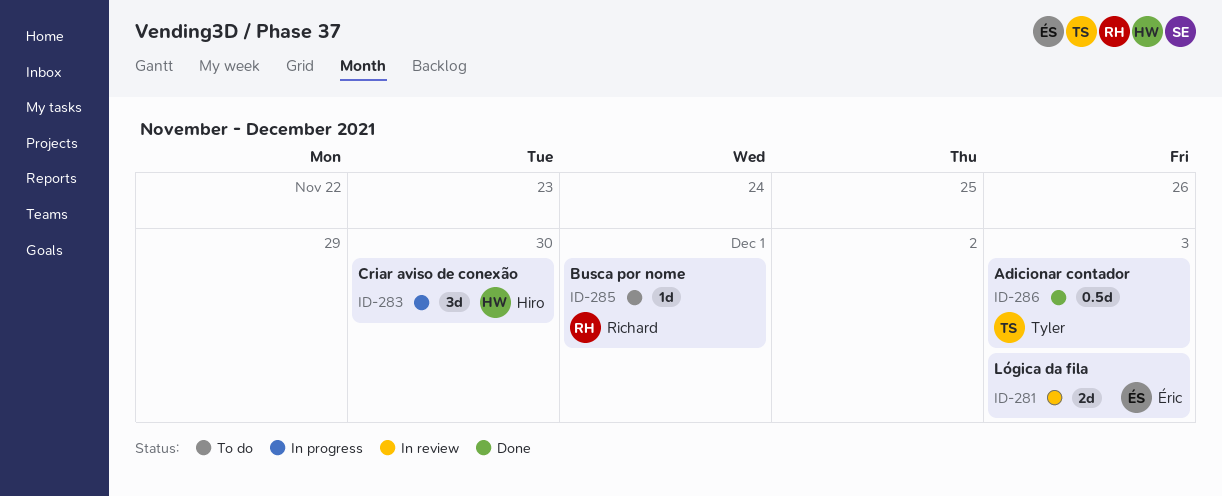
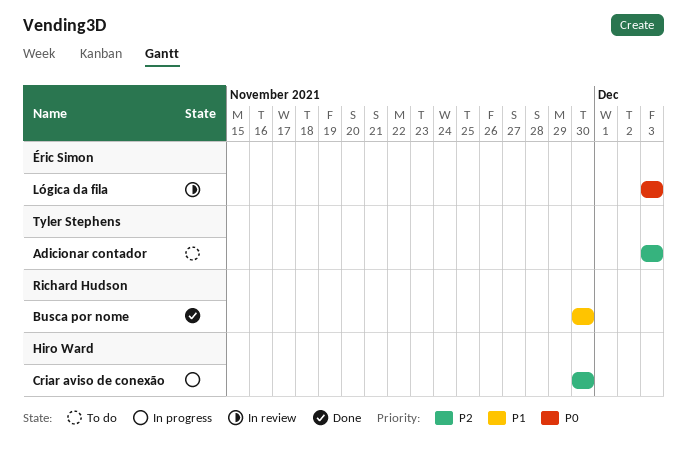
Adicionar contador, status: Done -> To do
Busca por nome, status: To do -> Done
Busca por nome, due: Dec 1 -> Nov 30

